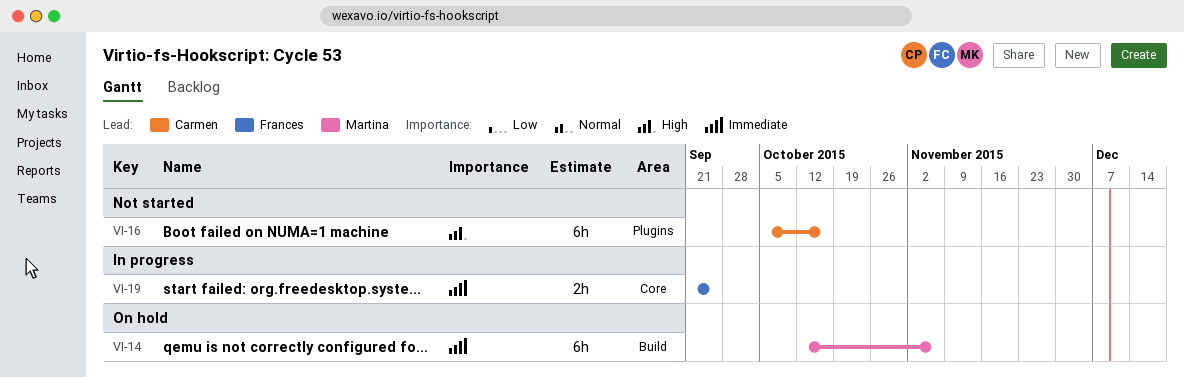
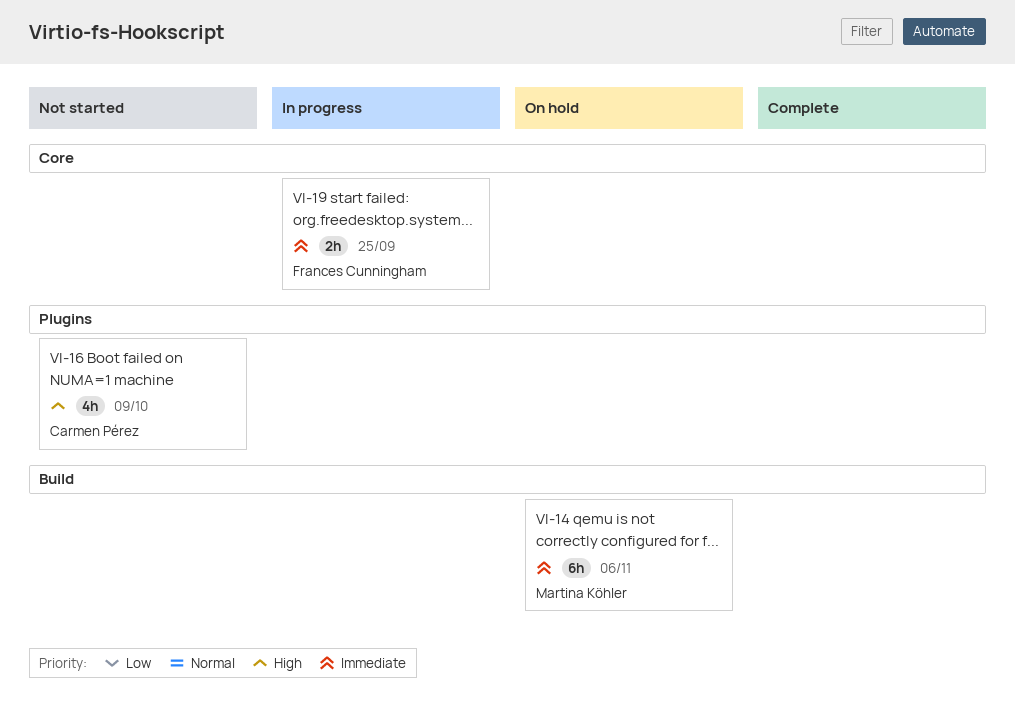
VI-16, estimate: 6h -> 4h
VI-16, due: Oct 16 -> Oct 9

